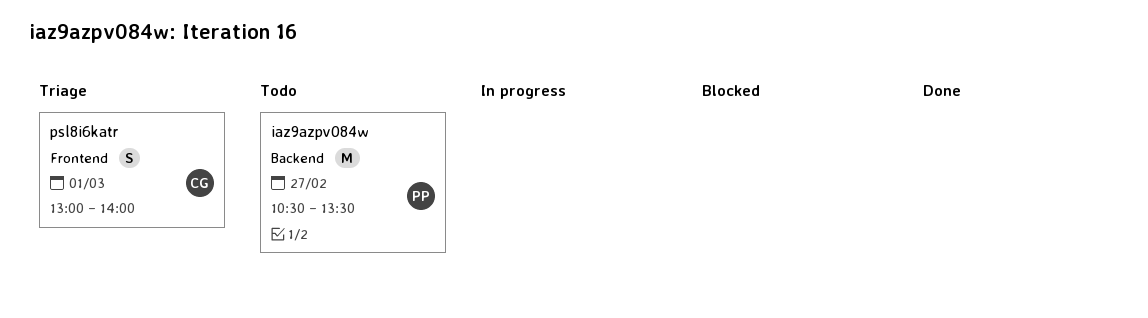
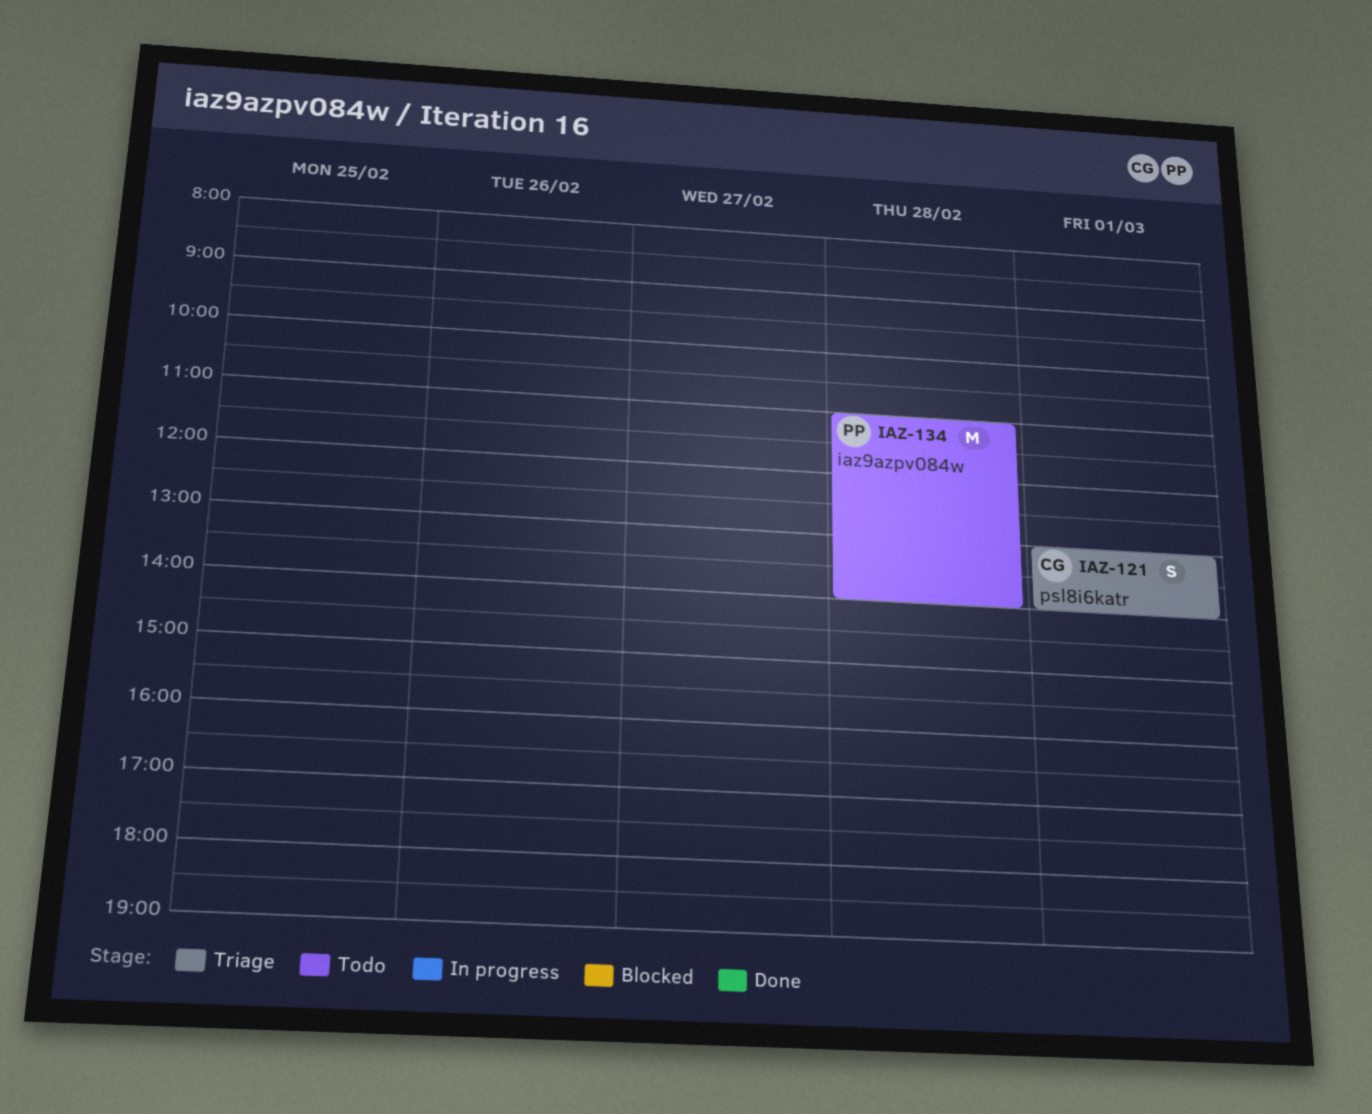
iaz9azpv084w, day: Feb 27 -> Feb 28
iaz9azpv084w, begins: 10:30 -> 11:00
iaz9azpv084w, ends: 13:30 -> 14:00

